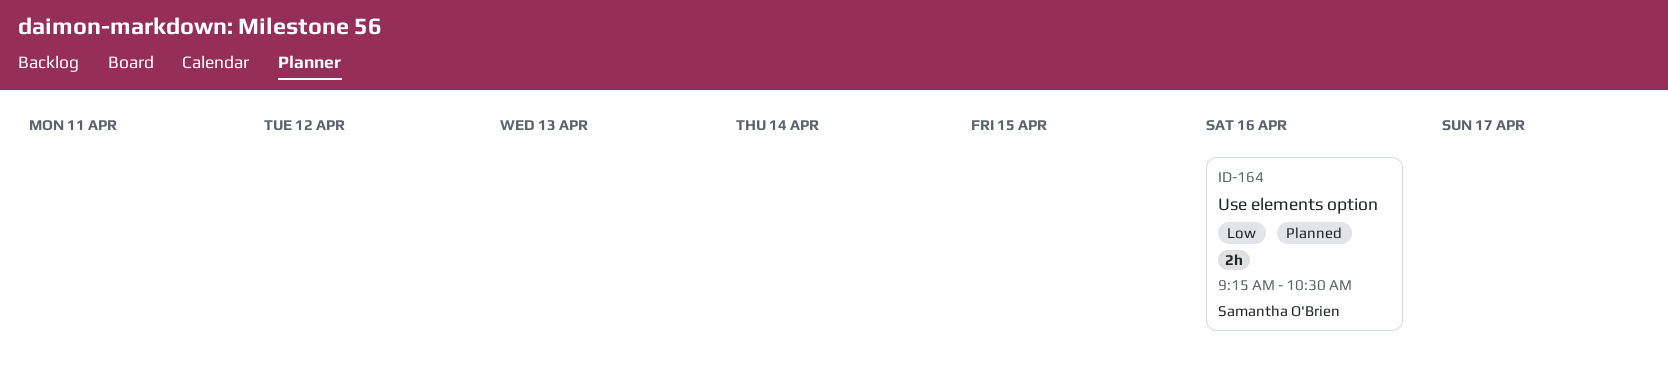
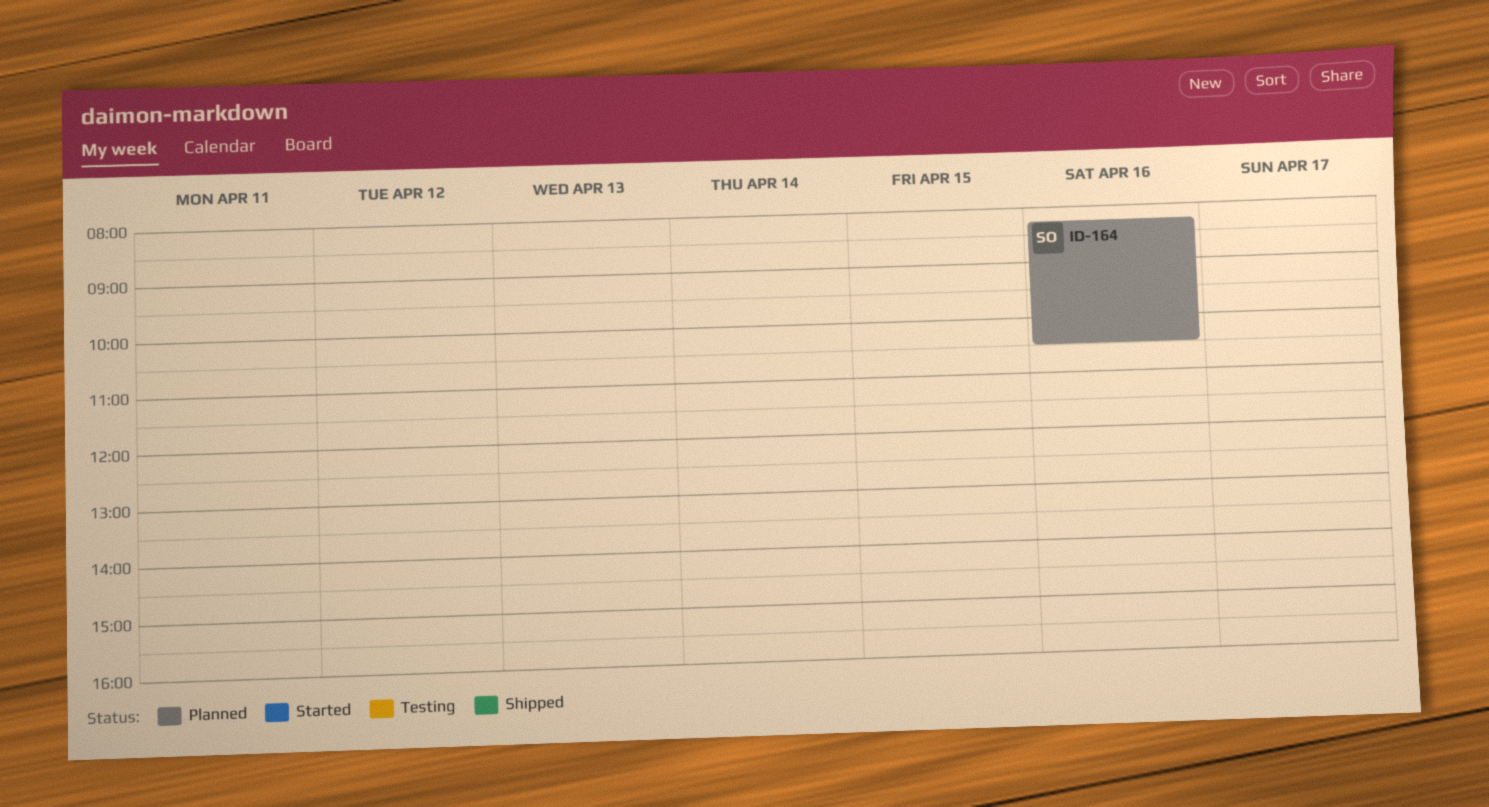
ID-164, begins: 09:15 -> 08:15

